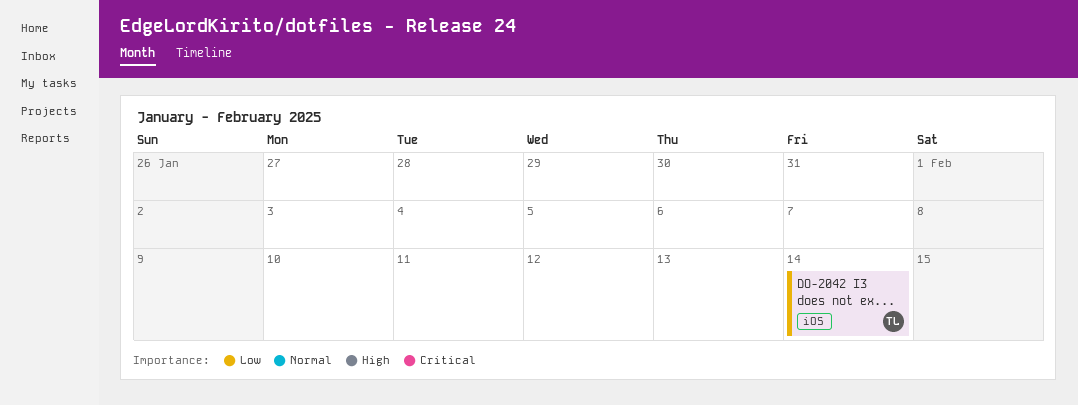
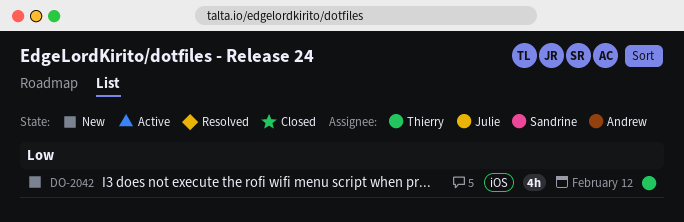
DO-2042, due: Feb 14 -> Feb 12

